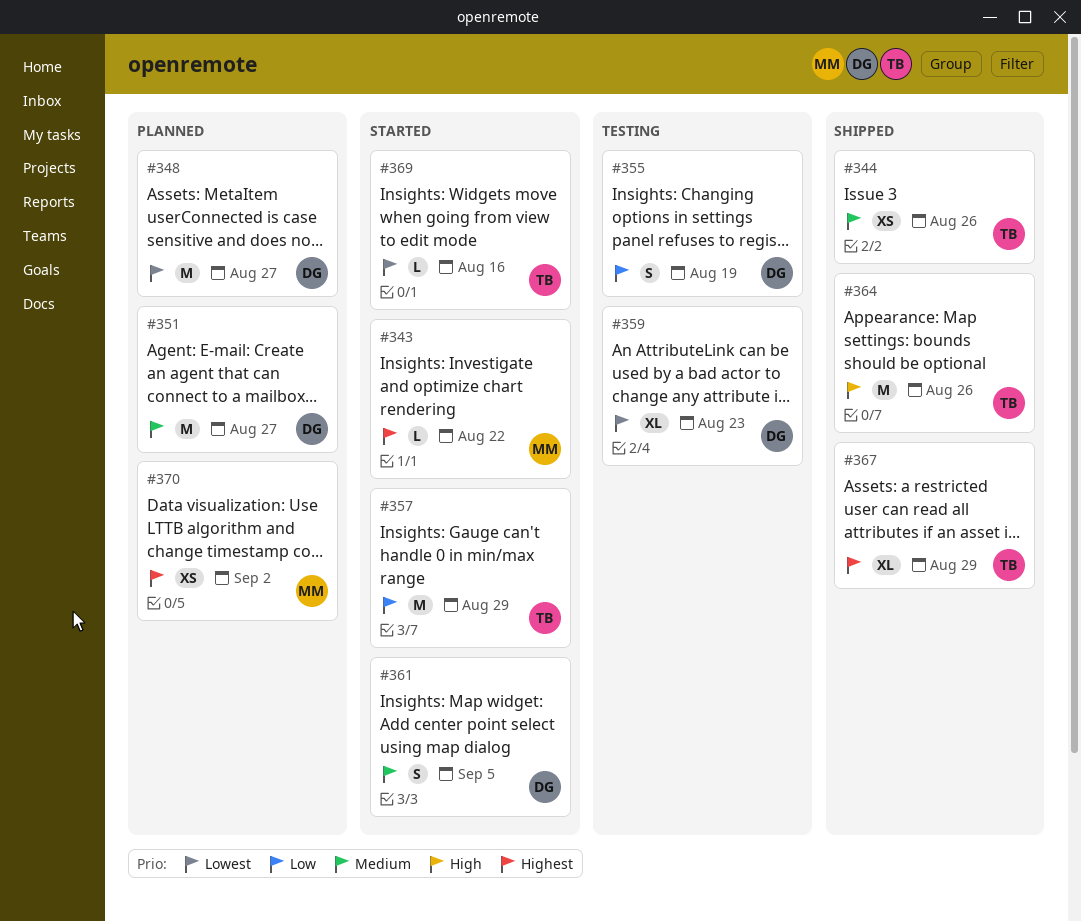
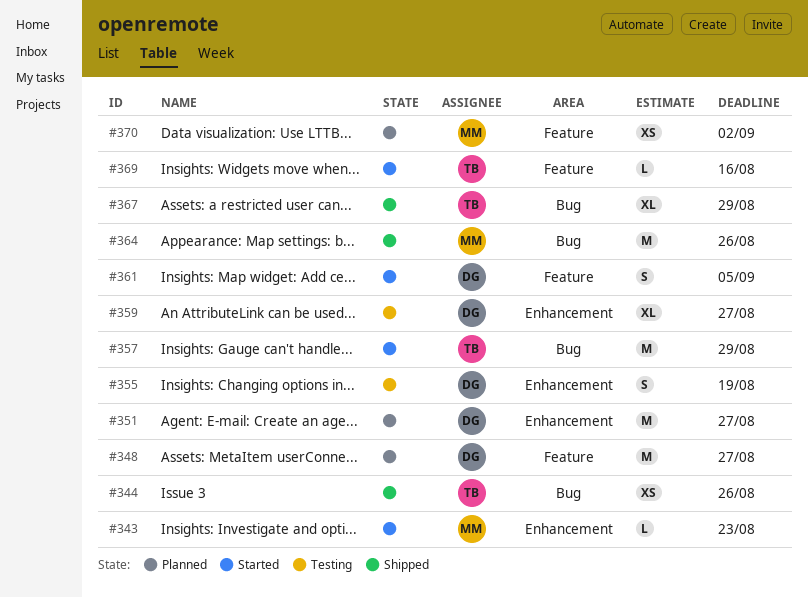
#343, due: Aug 22 -> Aug 23
#359, due: Aug 23 -> Aug 27
#364, owner: TB -> MM

